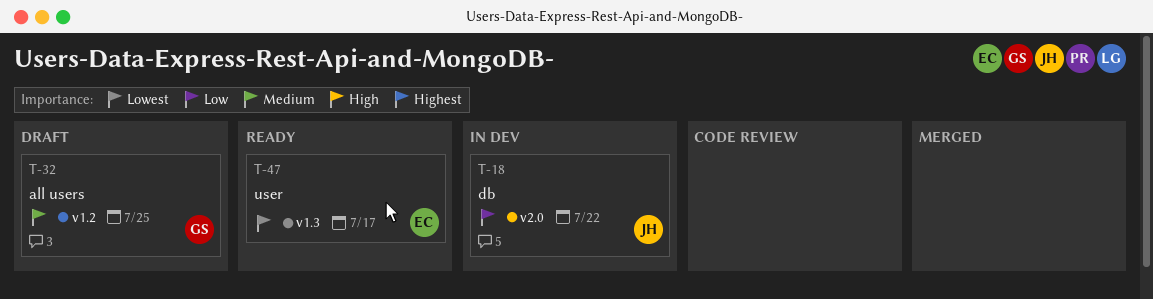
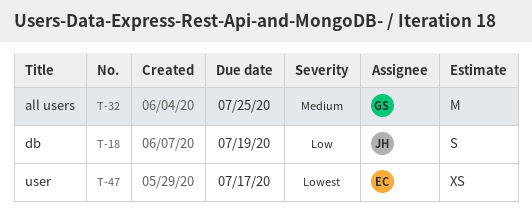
T-18, due: Jul 22 -> Jul 19

